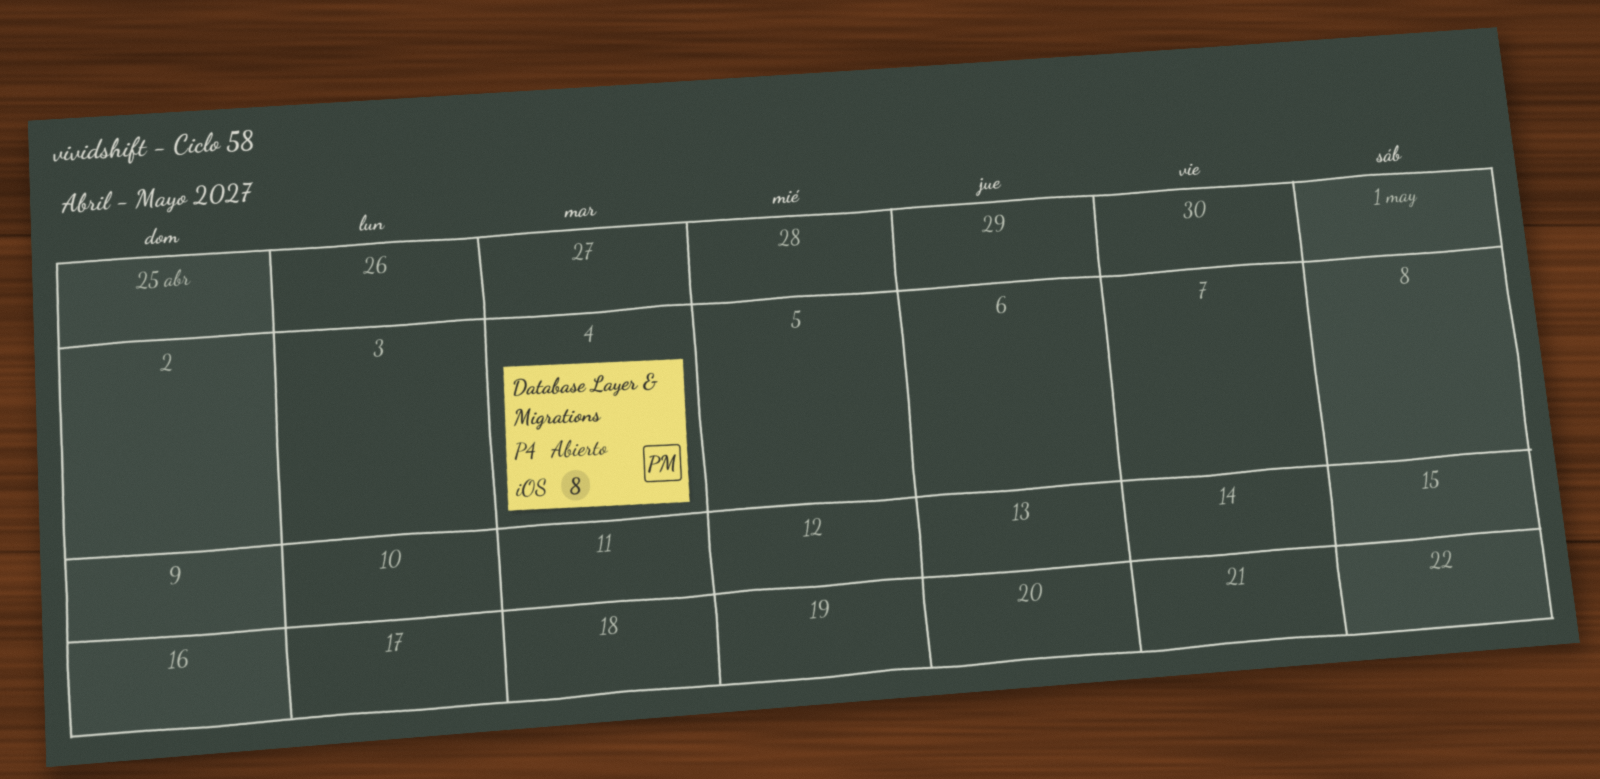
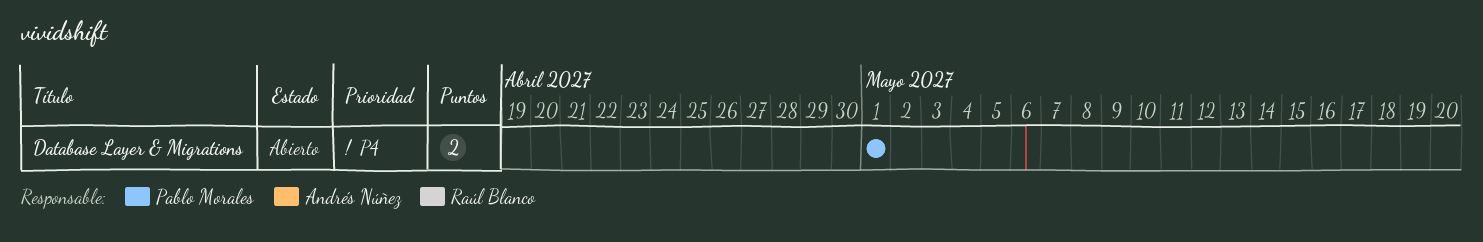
Database Layer & Migrations, estimate: 8 -> 2
Database Layer & Migrations, due: May 4 -> May 1

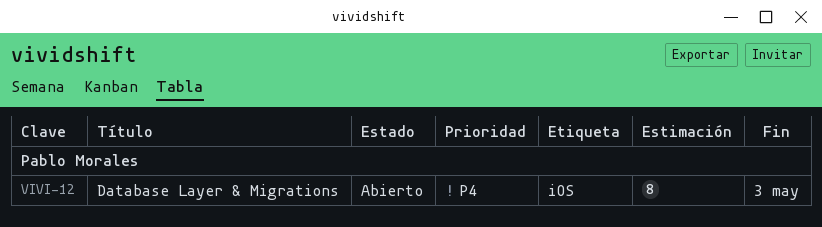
Database Layer & Migrations, estimate: 2 -> 8
Database Layer & Migrations, due: May 1 -> May 3

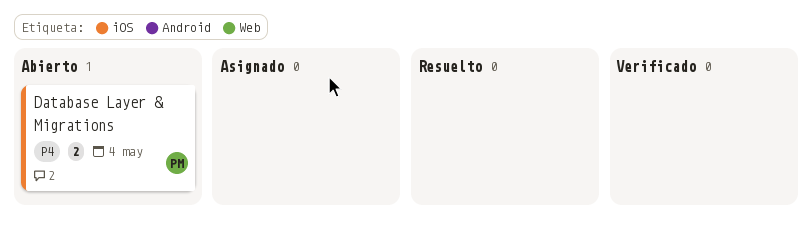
Database Layer & Migrations, estimate: 8 -> 2
Database Layer & Migrations, due: May 3 -> May 4

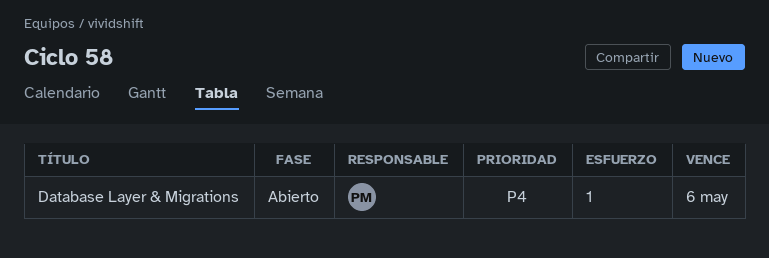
Database Layer & Migrations, estimate: 2 -> 1
Database Layer & Migrations, due: May 4 -> May 6

